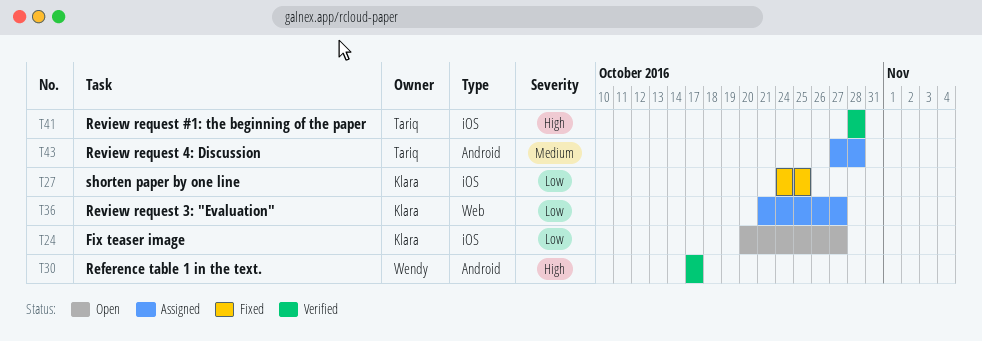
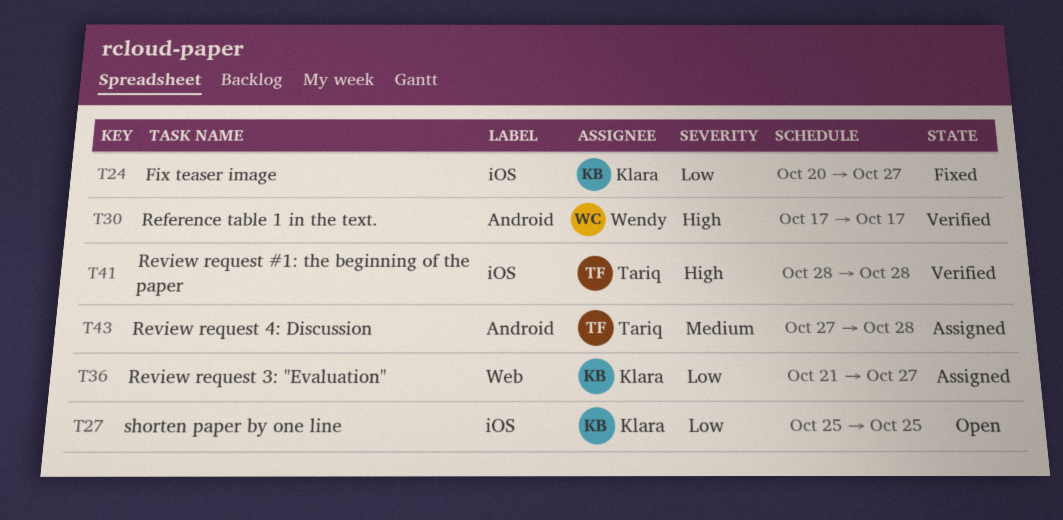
T24, status: Open -> Fixed
T27, status: Fixed -> Open
T27, start: Oct 24 -> Oct 25

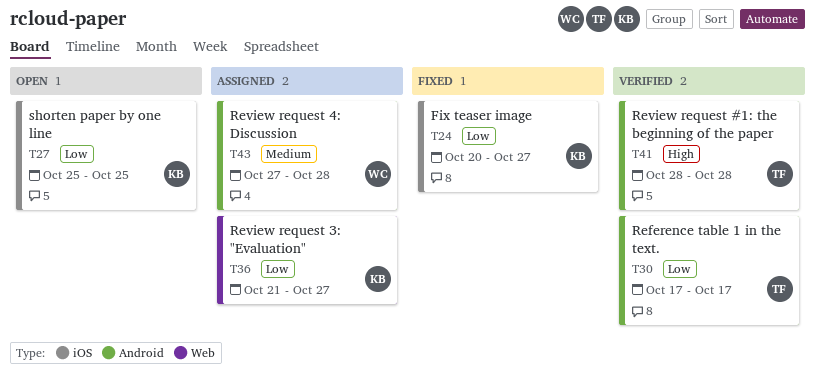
T30, owner: Wendy -> Tariq
T30, priority: High -> Low
T41, label: iOS -> Android
T43, owner: Tariq -> Wendy

